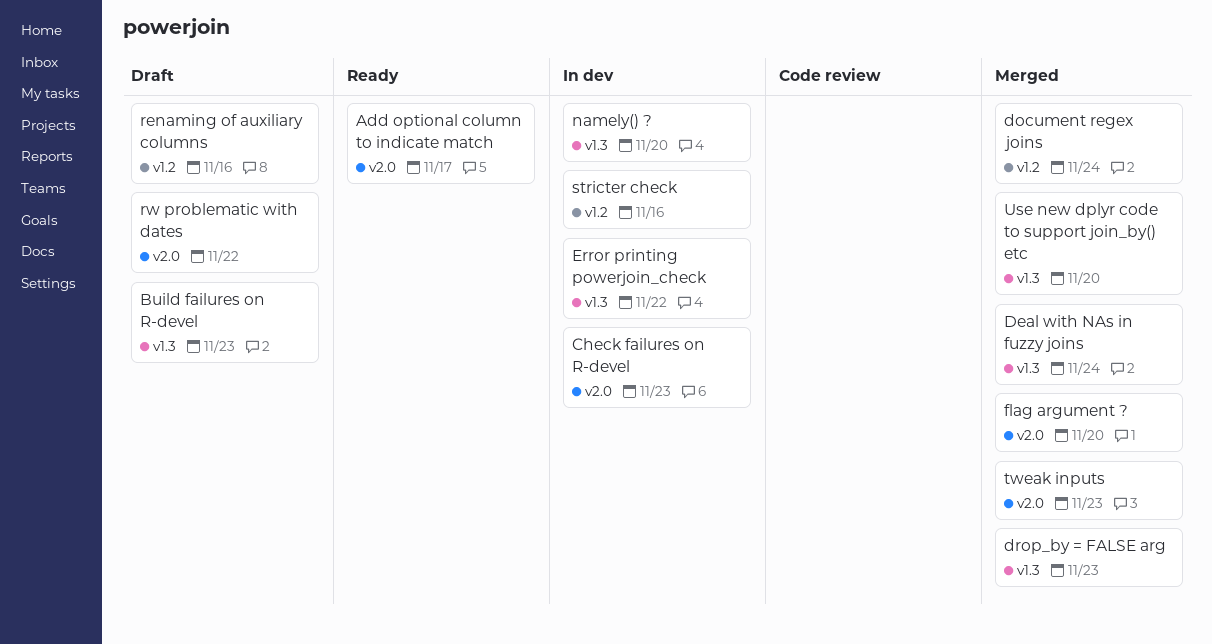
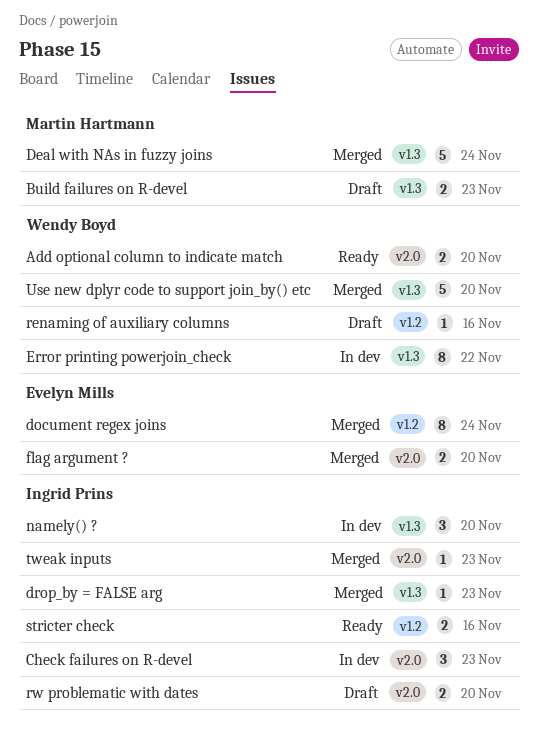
Add optional column to indicate match, due: Nov 17 -> Nov 20
rw problematic with dates, due: Nov 22 -> Nov 20
stricter check, status: In dev -> Ready

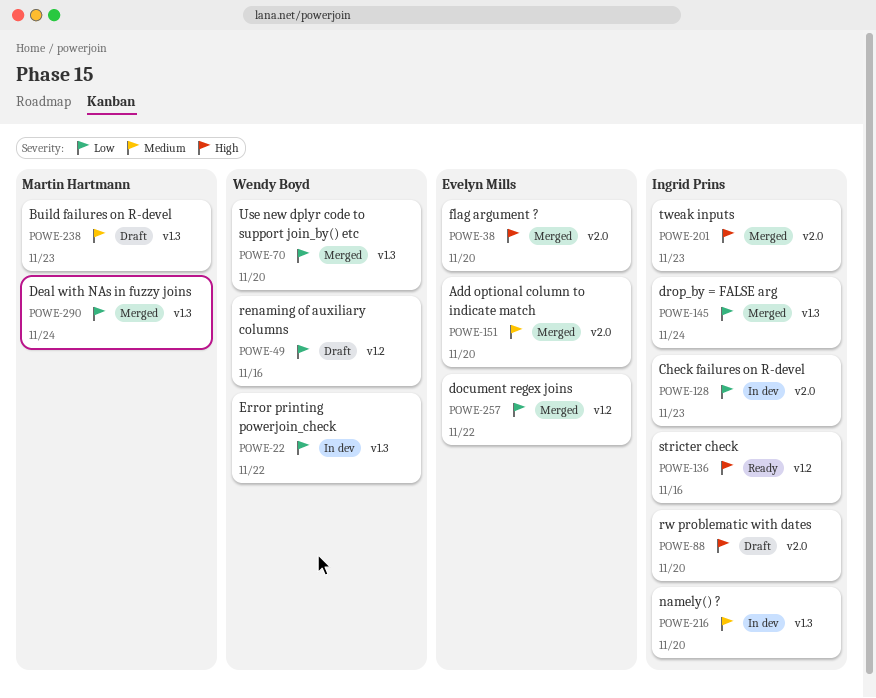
Add optional column to indicate match, status: Ready -> Merged
Add optional column to indicate match, owner: Wendy Boyd -> Evelyn Mills
document regex joins, due: Nov 24 -> Nov 22
drop_by = FALSE arg, due: Nov 23 -> Nov 24

